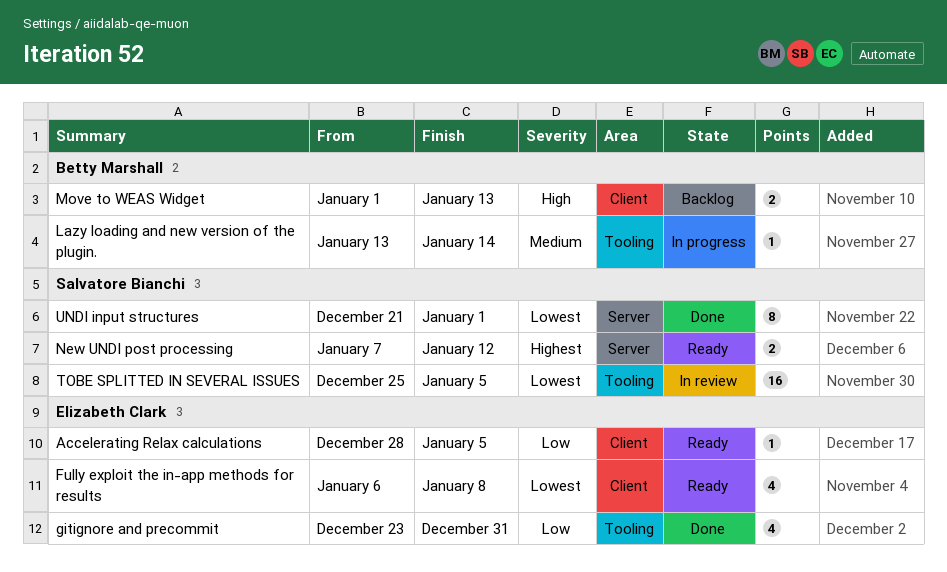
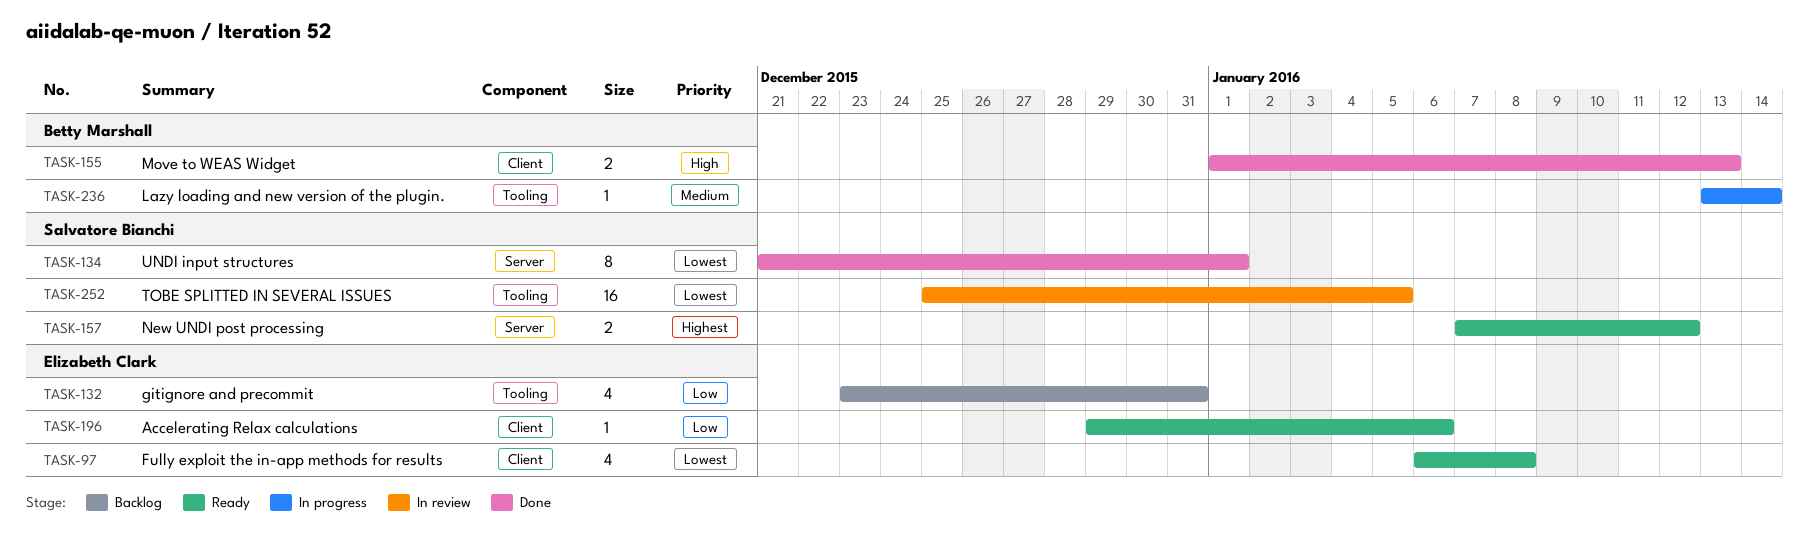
Accelerating Relax calculations, start: Dec 28 -> Dec 29
Accelerating Relax calculations, due: Jan 5 -> Jan 6
gitignore and precommit, status: Done -> Backlog
Move to WEAS Widget, status: Backlog -> Done

